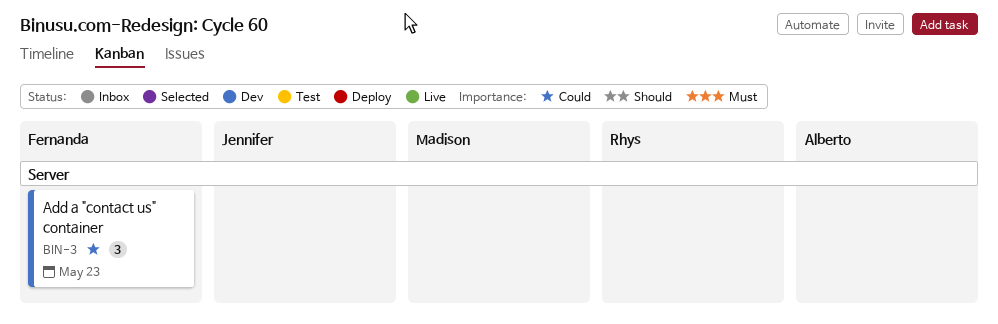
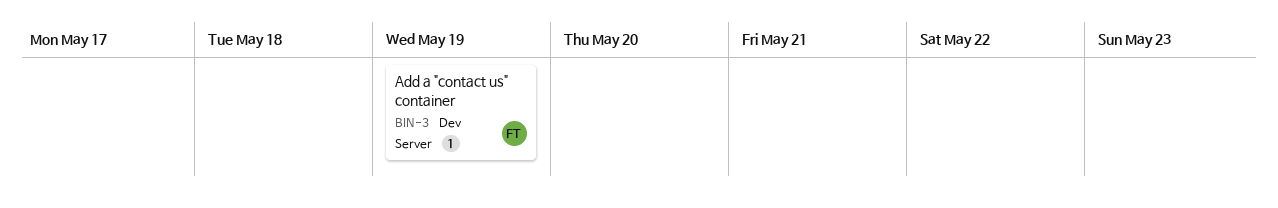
BIN-3, estimate: 3 -> 1
BIN-3, due: May 23 -> May 19

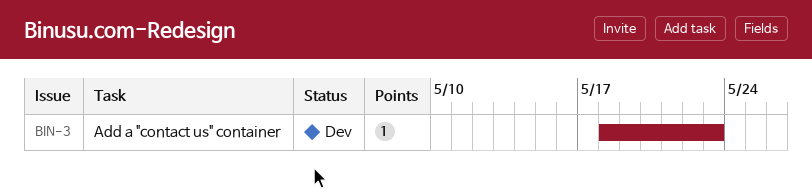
BIN-3, due: May 19 -> May 23

